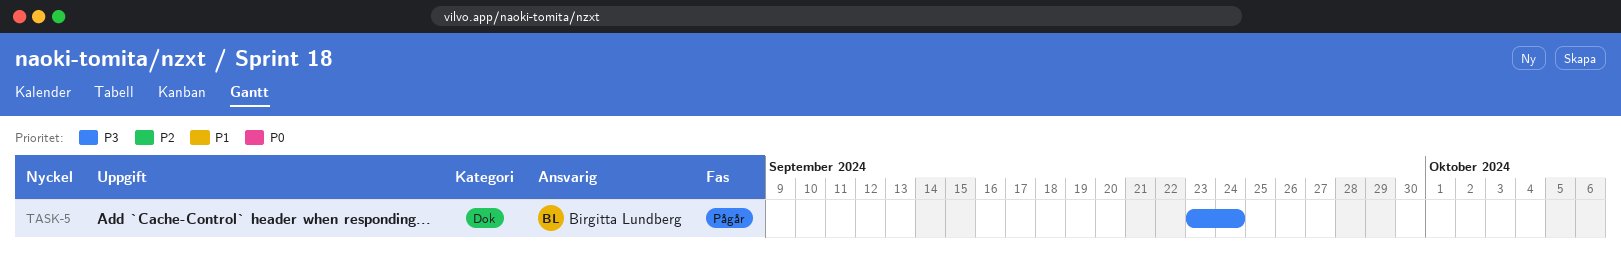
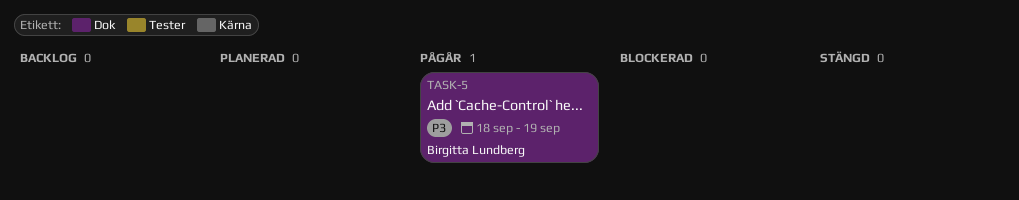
TASK-5, start: Sep 23 -> Sep 18
TASK-5, due: Sep 24 -> Sep 19

